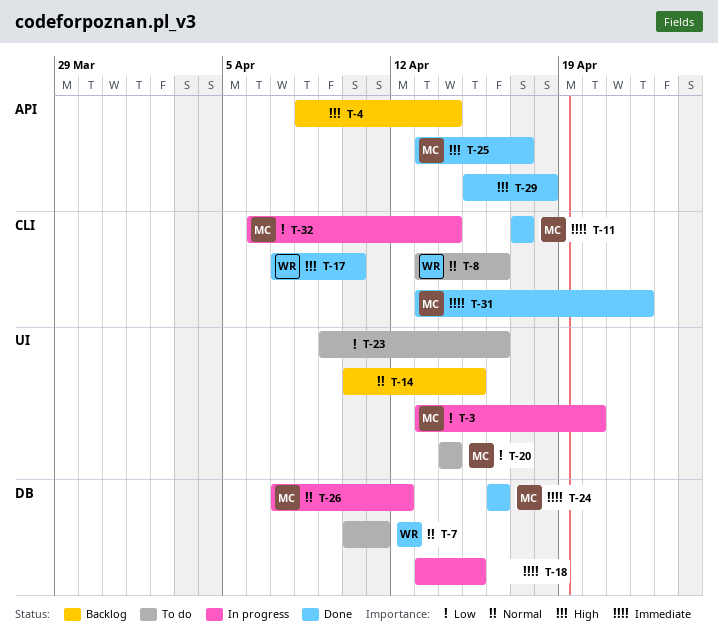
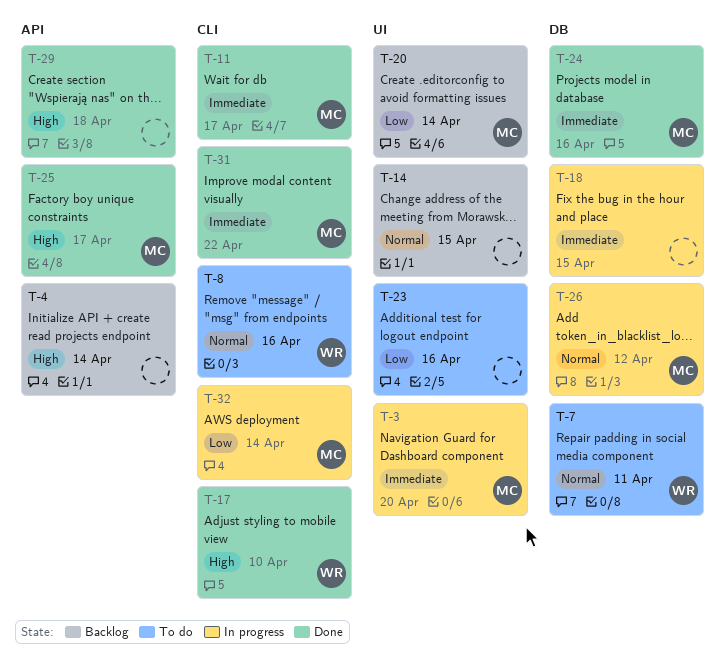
T-3, priority: Low -> Immediate
T-20, status: To do -> Backlog

